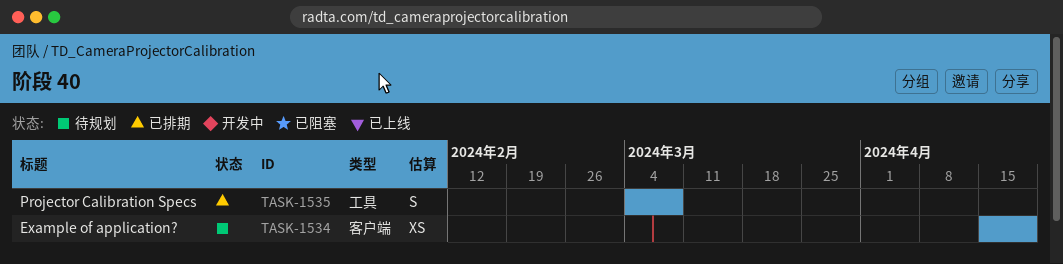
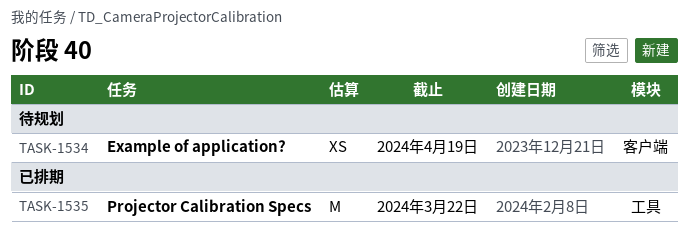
TASK-1535, estimate: S -> M
TASK-1535, due: Mar 8 -> Mar 22

